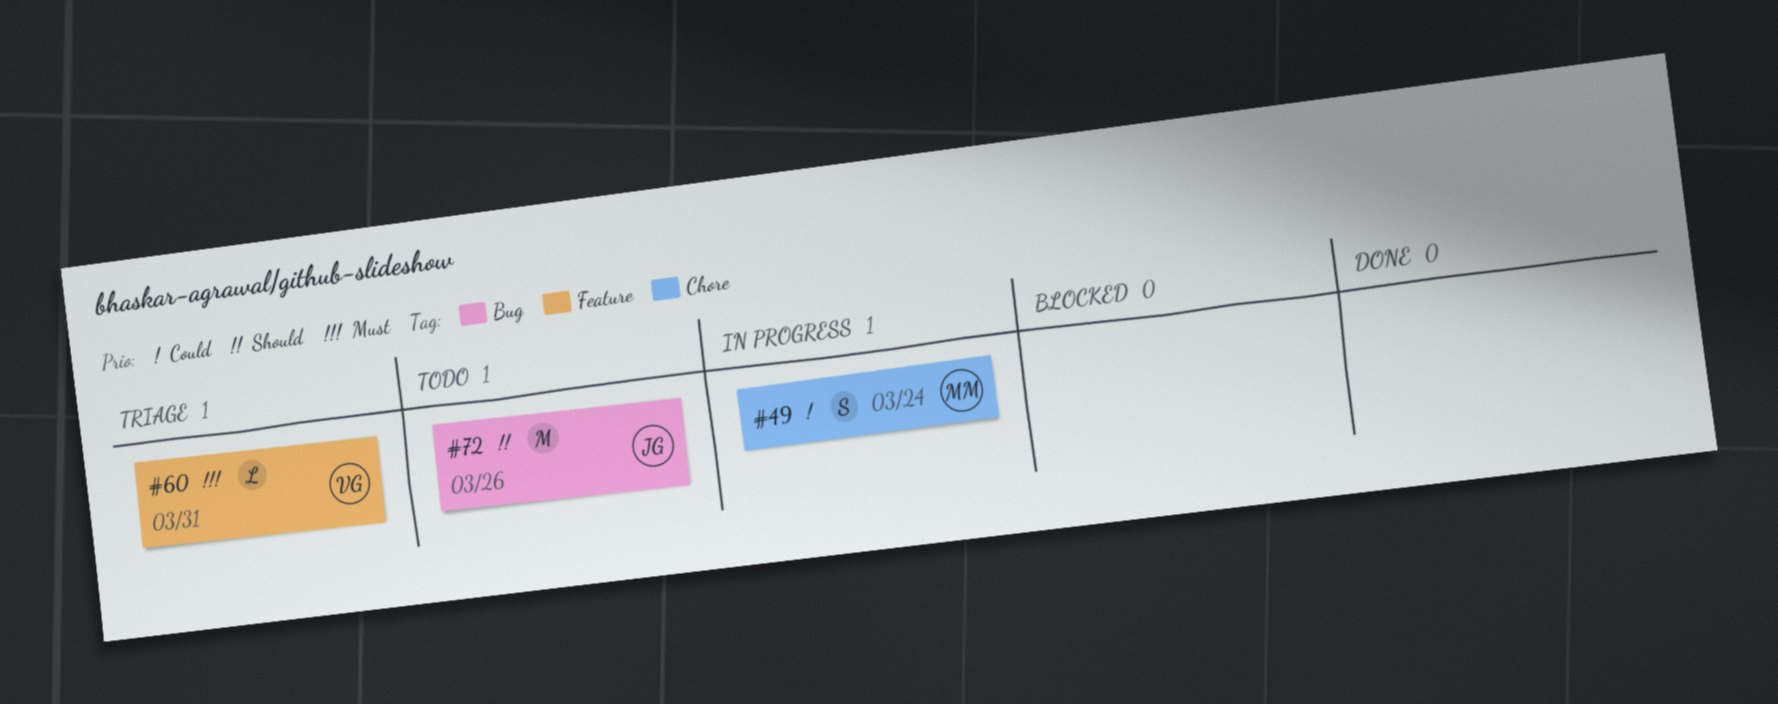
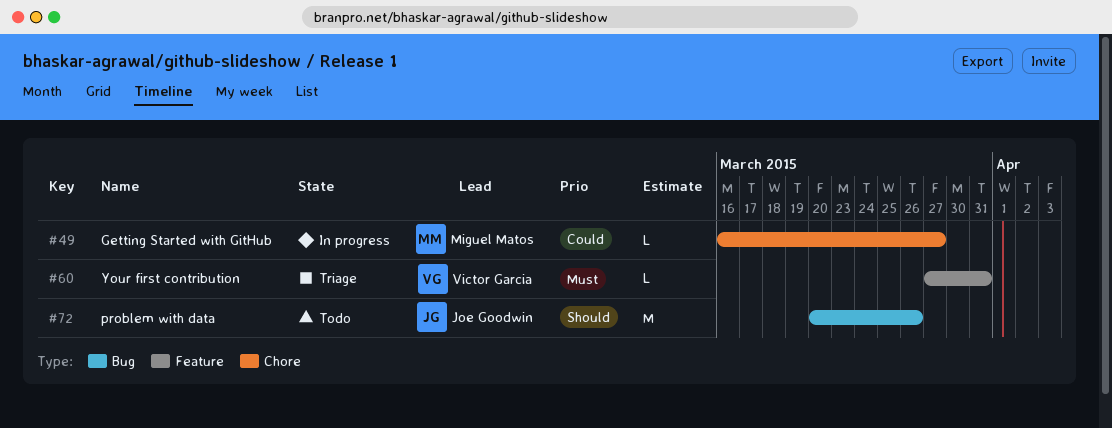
#49, estimate: S -> L
#49, due: Mar 24 -> Mar 27

